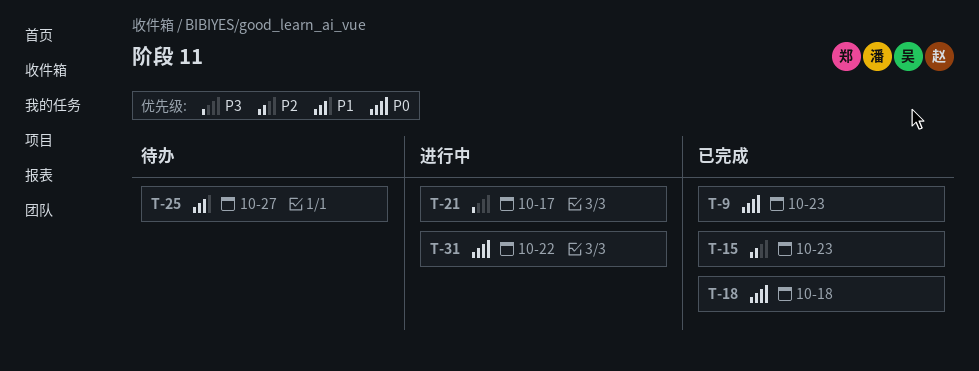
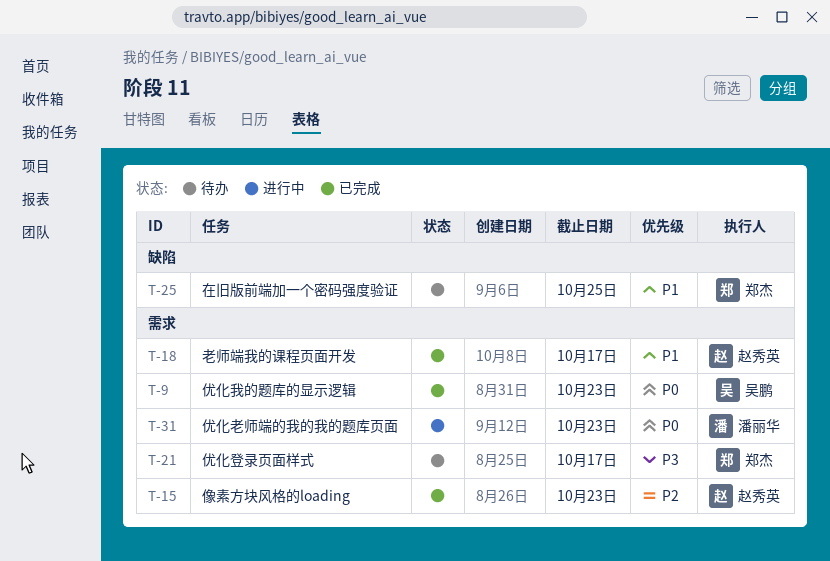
T-18, priority: P0 -> P1
T-18, due: Oct 18 -> Oct 17
T-21, status: 进行中 -> 待办
T-25, due: Oct 27 -> Oct 25
T-31, due: Oct 22 -> Oct 23

